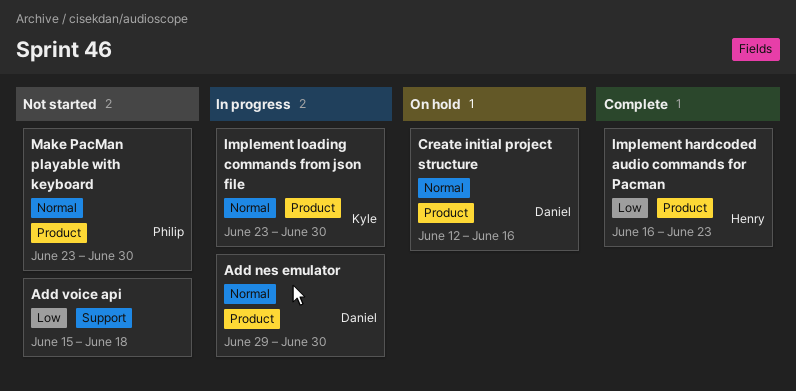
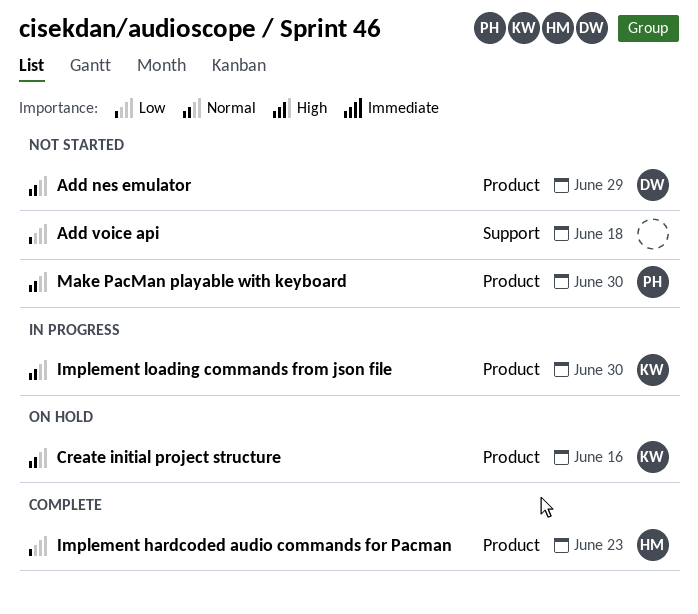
Add nes emulator, status: In progress -> Not started
Add nes emulator, due: Jun 30 -> Jun 29
Create initial project structure, owner: Daniel -> Kyle

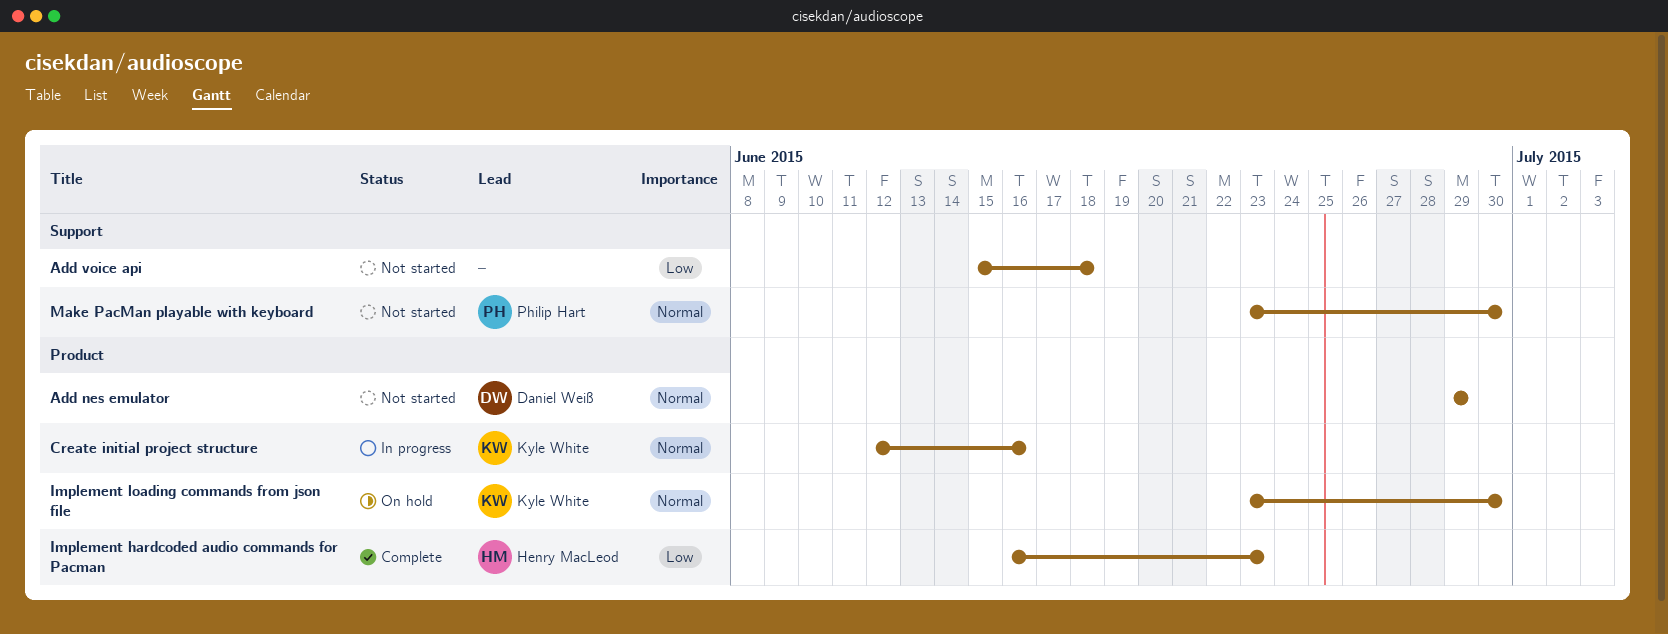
Create initial project structure, status: On hold -> In progress
Implement loading commands from json file, status: In progress -> On hold
Make PacMan playable with keyboard, label: Product -> Support

